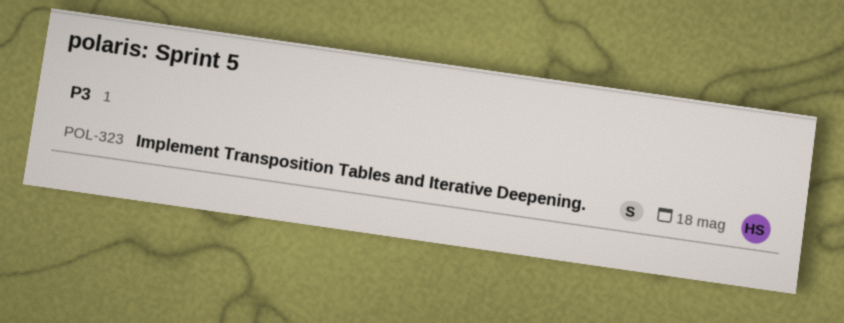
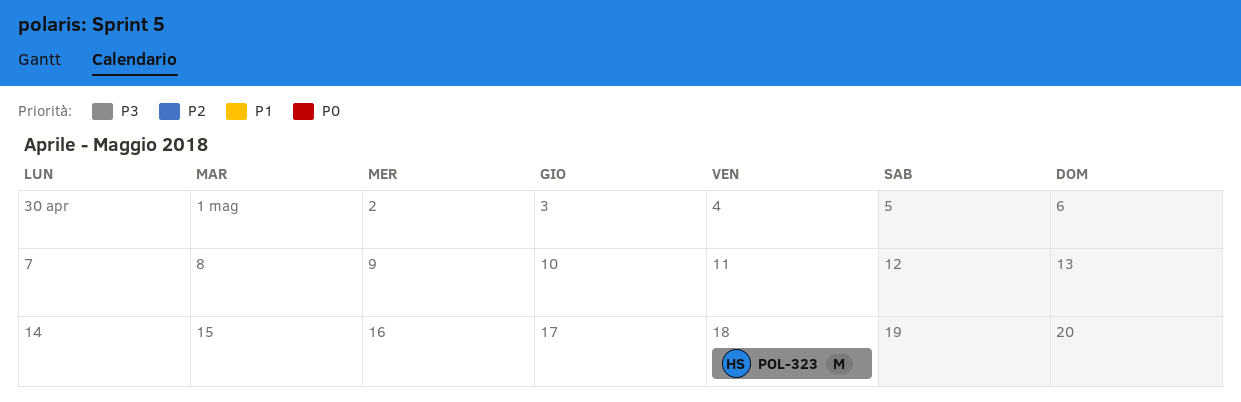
POL-323, estimate: S -> M

